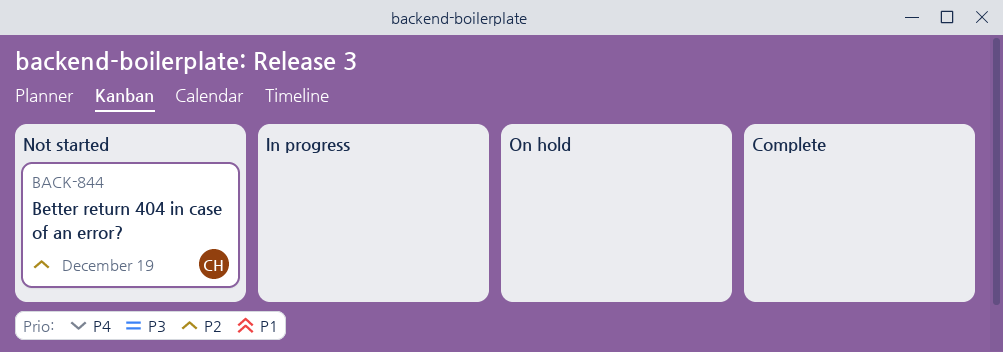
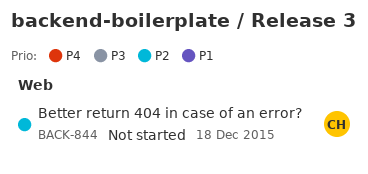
BACK-844, due: Dec 19 -> Dec 18

